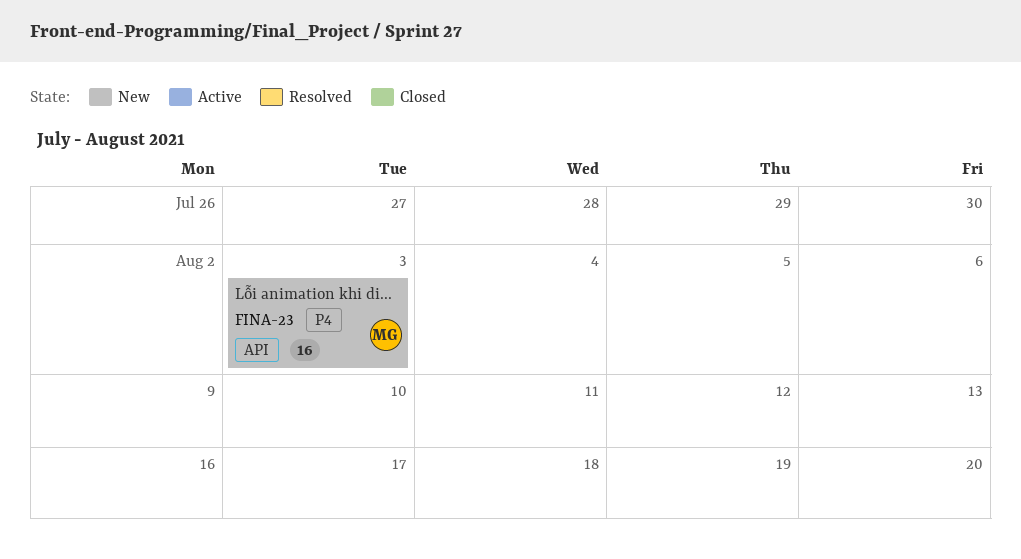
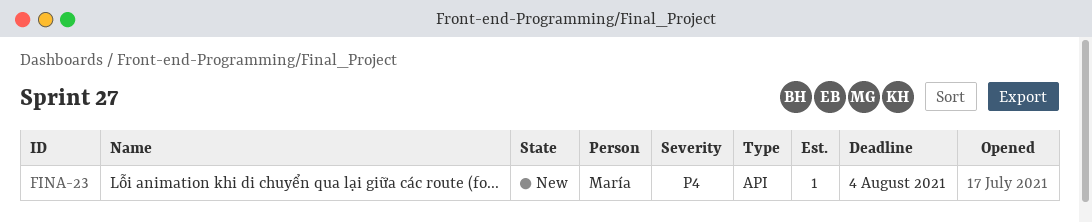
FINA-23, estimate: 16 -> 1
FINA-23, due: Aug 3 -> Aug 4

